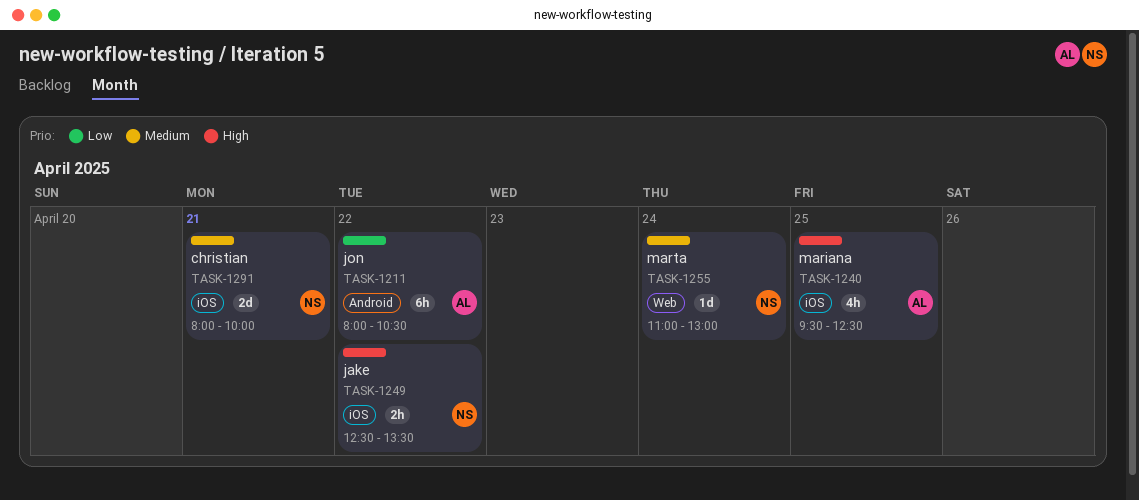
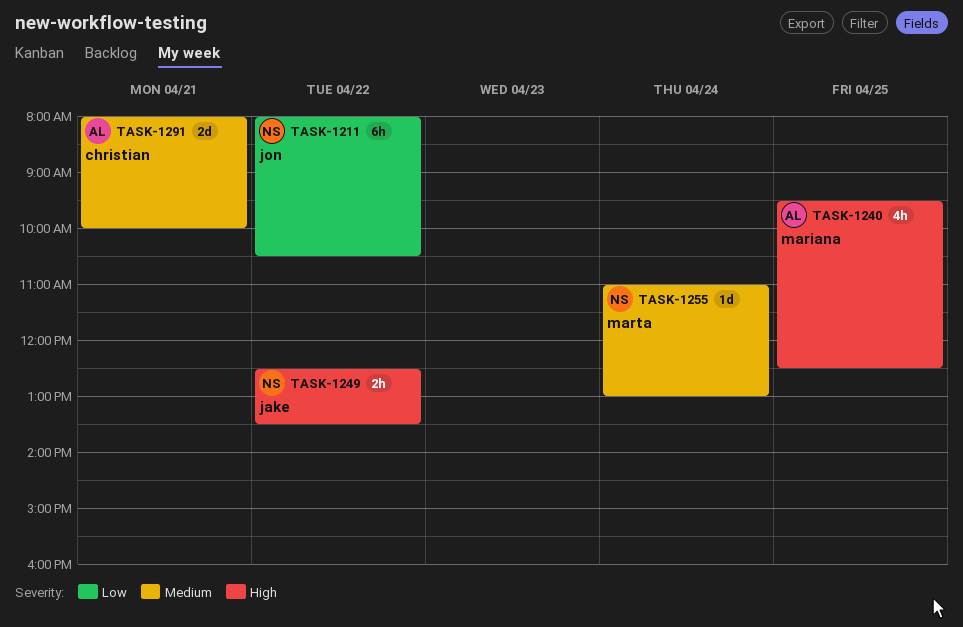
TASK-1211, owner: AL -> NS
TASK-1291, owner: NS -> AL

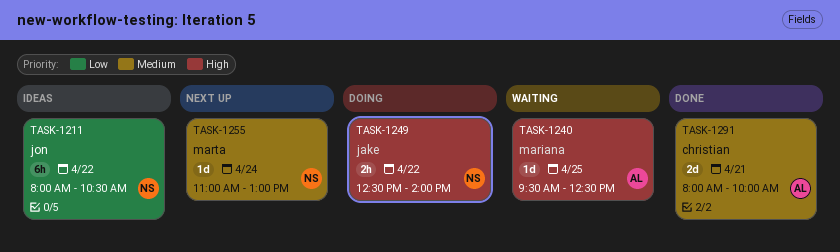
TASK-1240, estimate: 4h -> 1d
TASK-1249, ends: 13:30 -> 14:00

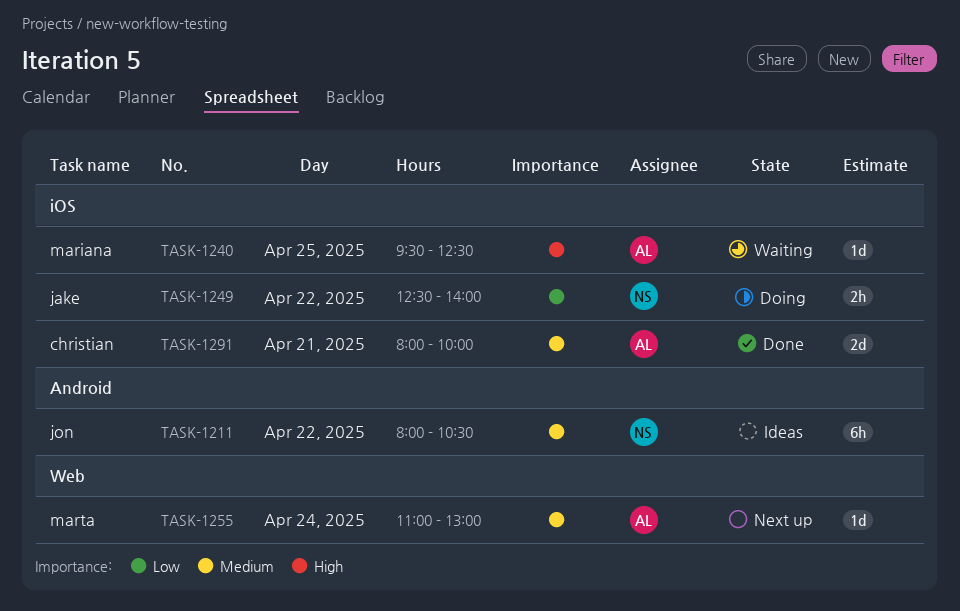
TASK-1211, priority: Low -> Medium
TASK-1249, priority: High -> Low
TASK-1255, owner: NS -> AL

